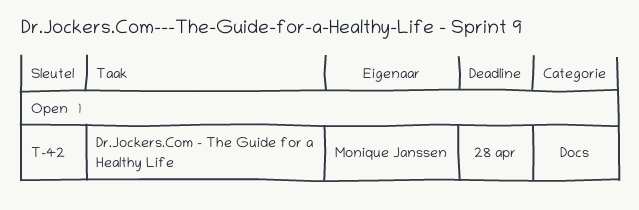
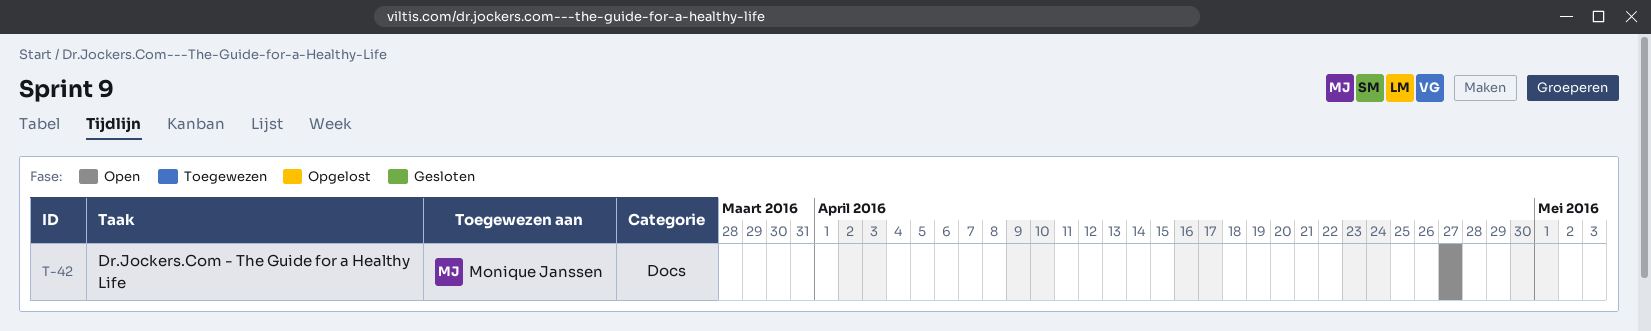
T-42, due: Apr 28 -> Apr 27

